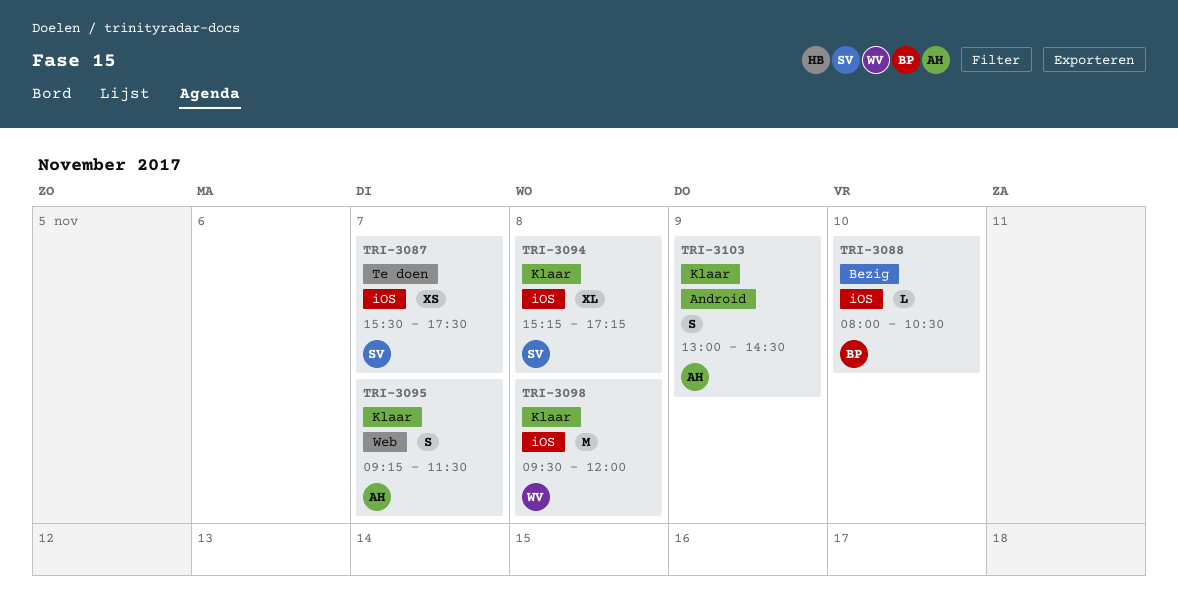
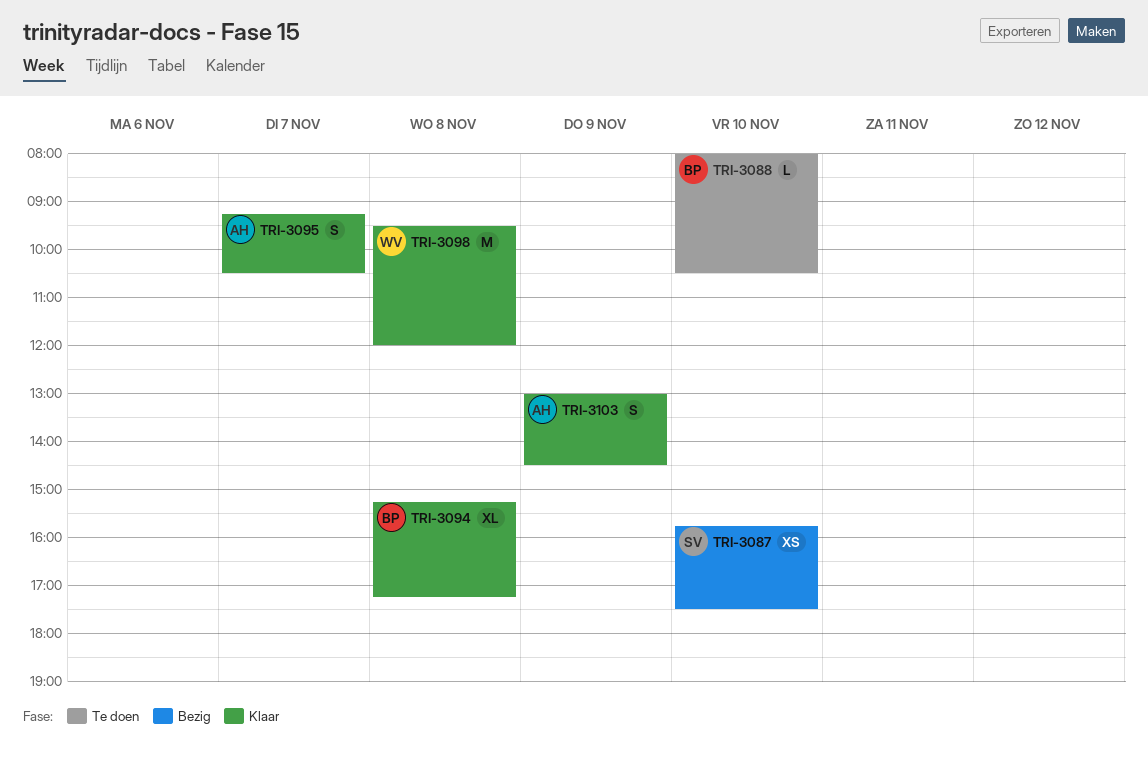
TRI-3087, status: Te doen -> Bezig
TRI-3087, day: Nov 7 -> Nov 10
TRI-3087, begins: 15:30 -> 15:45
TRI-3088, status: Bezig -> Te doen
TRI-3094, owner: SV -> BP
TRI-3095, ends: 11:30 -> 10:30

